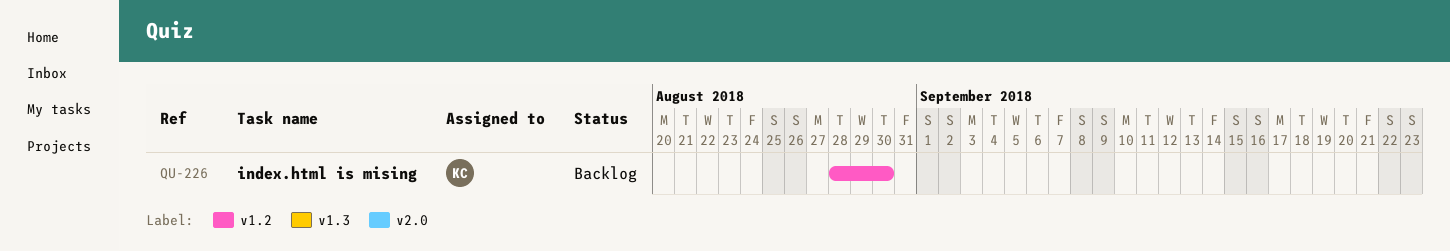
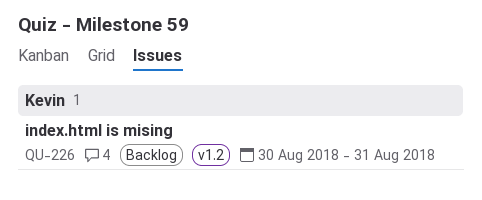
QU-226, start: Aug 28 -> Aug 30
QU-226, due: Aug 30 -> Aug 31

